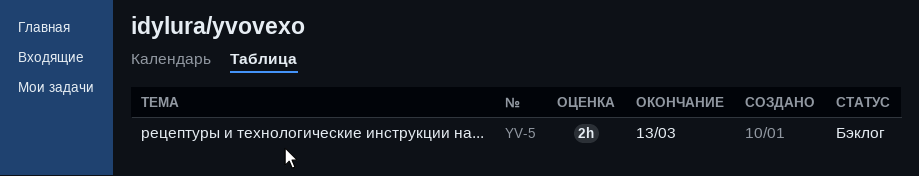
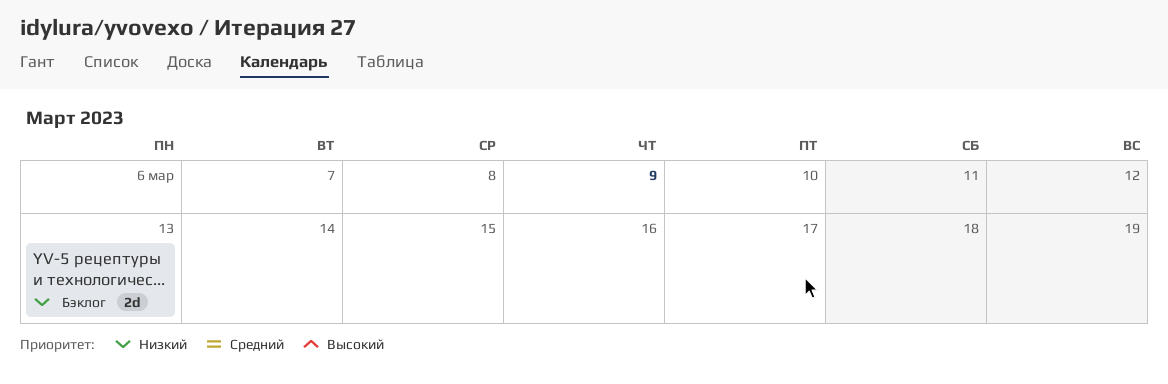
YV-5, estimate: 2h -> 2d

